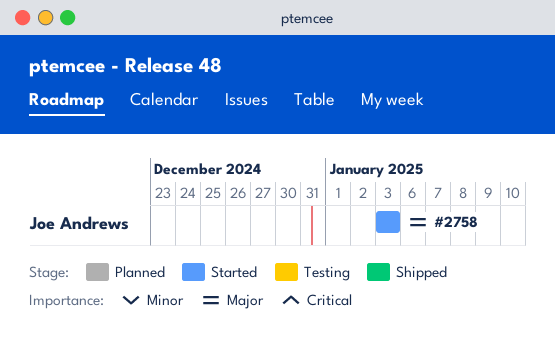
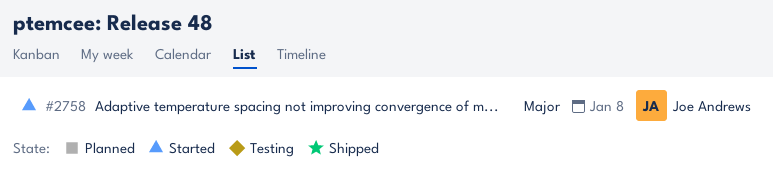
#2758, due: Jan 3 -> Jan 8

